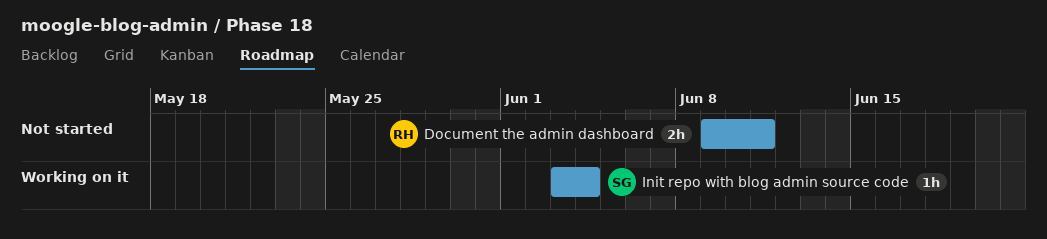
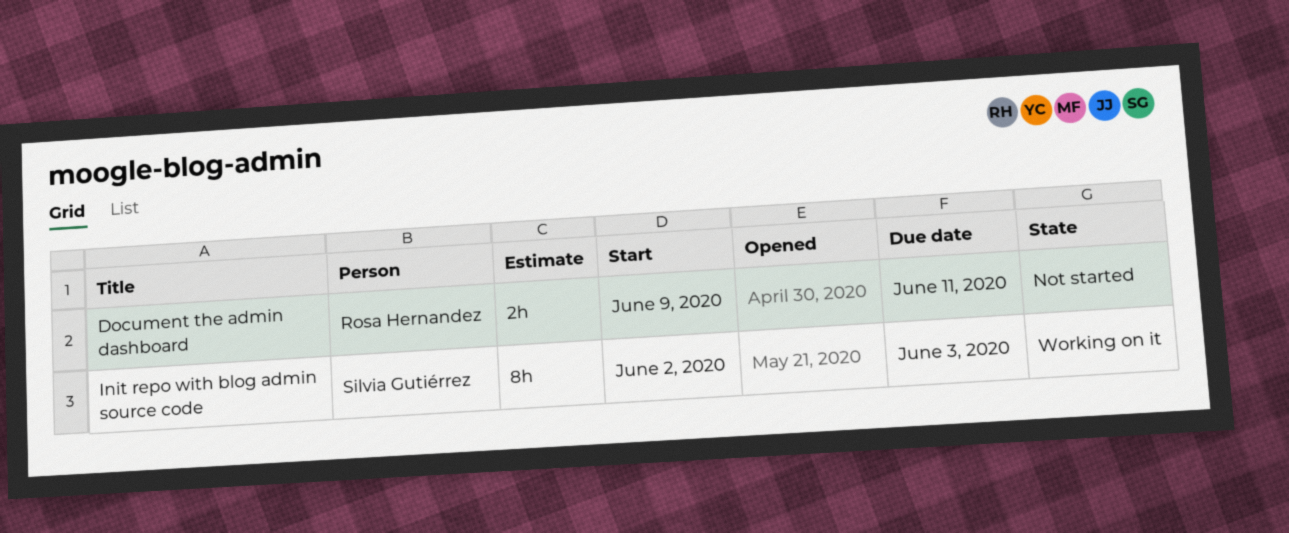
Init repo with blog admin source code, estimate: 1h -> 8h
Init repo with blog admin source code, start: Jun 3 -> Jun 2
Init repo with blog admin source code, due: Jun 4 -> Jun 3

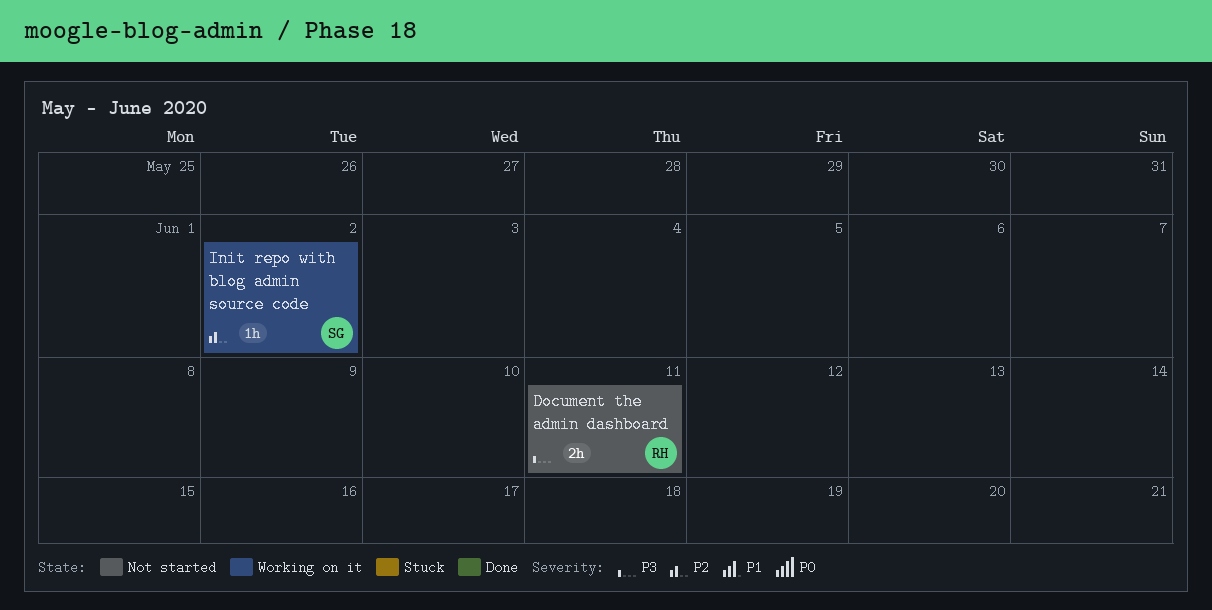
Init repo with blog admin source code, estimate: 8h -> 1h
Init repo with blog admin source code, due: Jun 3 -> Jun 2

